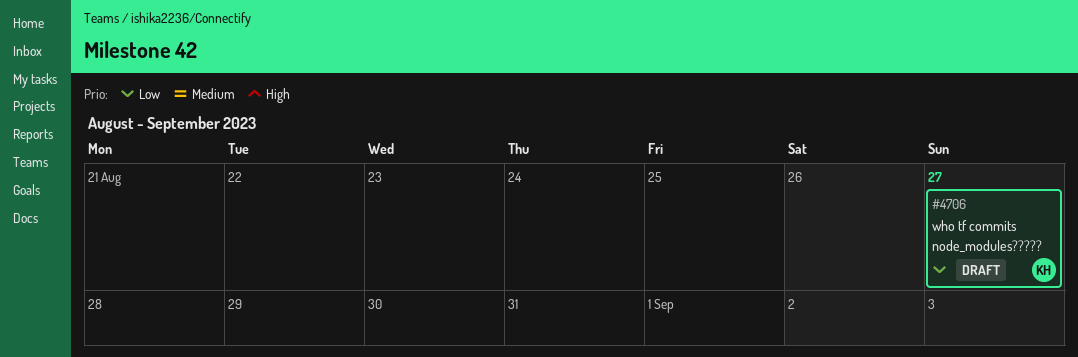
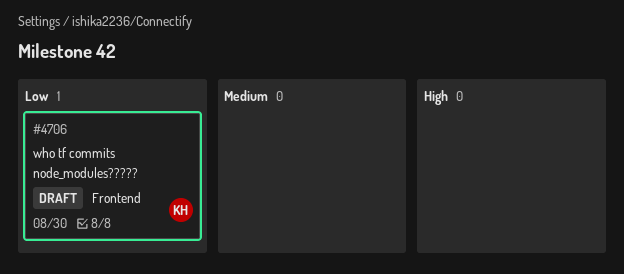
#4706, due: Aug 27 -> Aug 30

